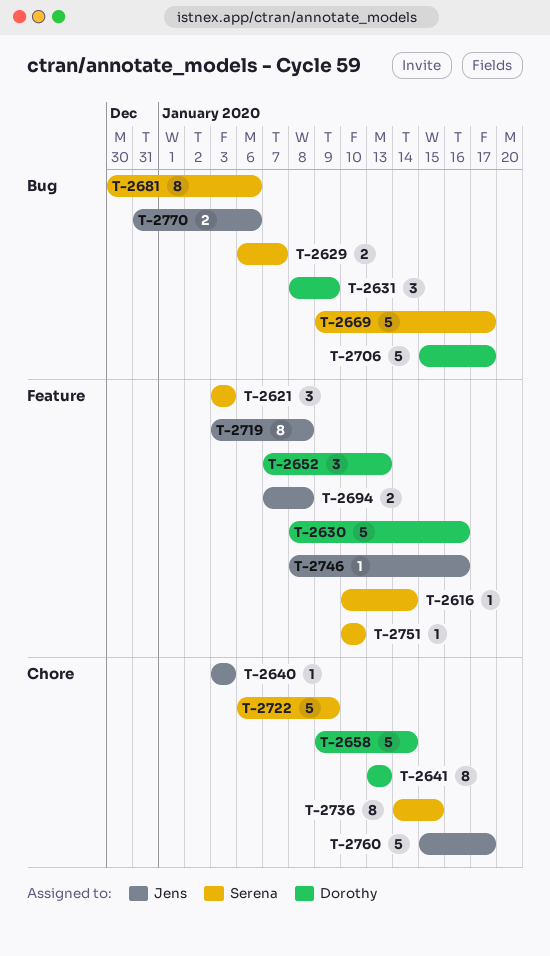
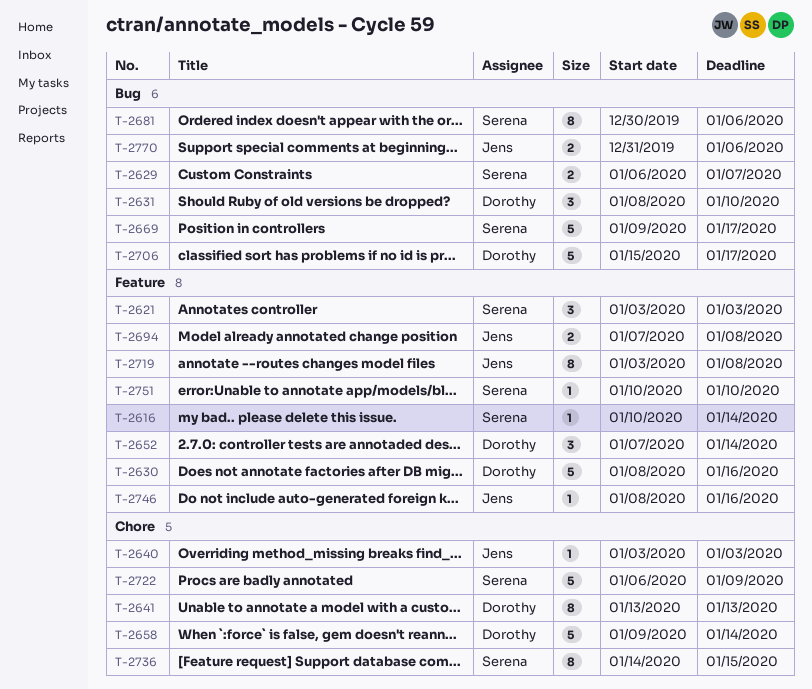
T-2631, due: Jan 9 -> Jan 10
T-2652, due: Jan 13 -> Jan 14
T-2760: present -> none

